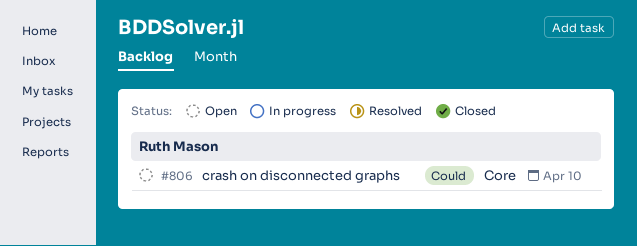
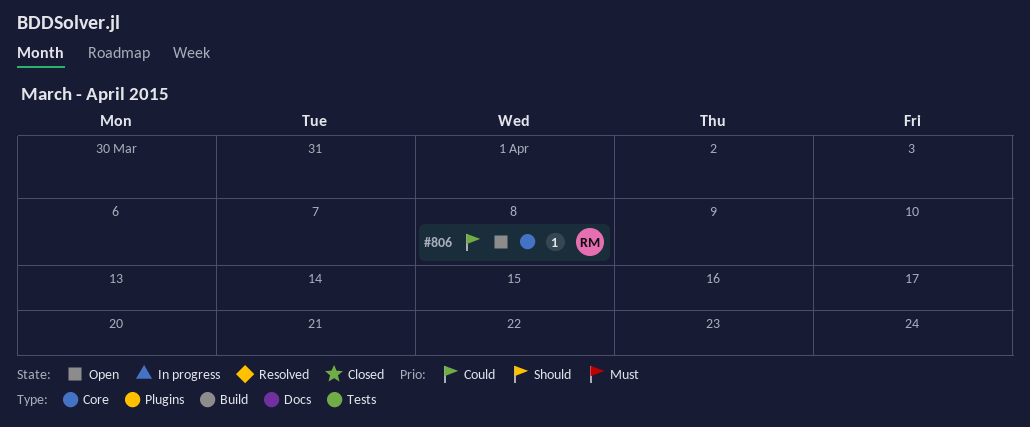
#806, due: Apr 10 -> Apr 8

